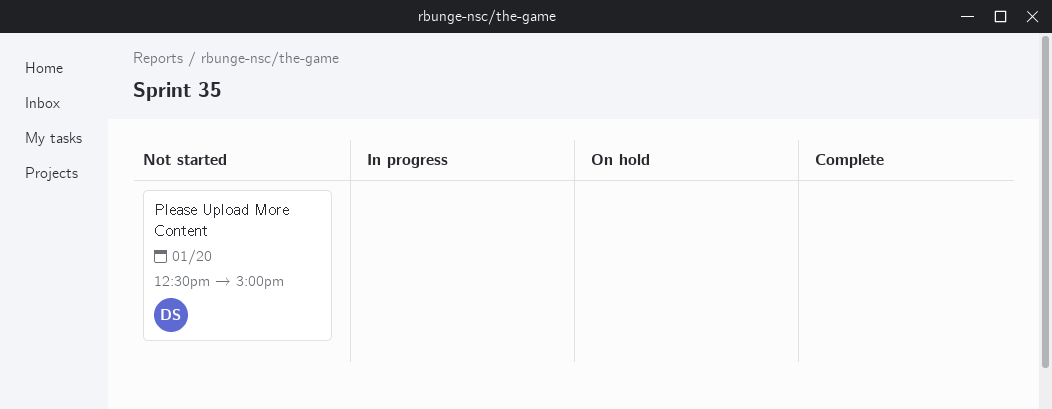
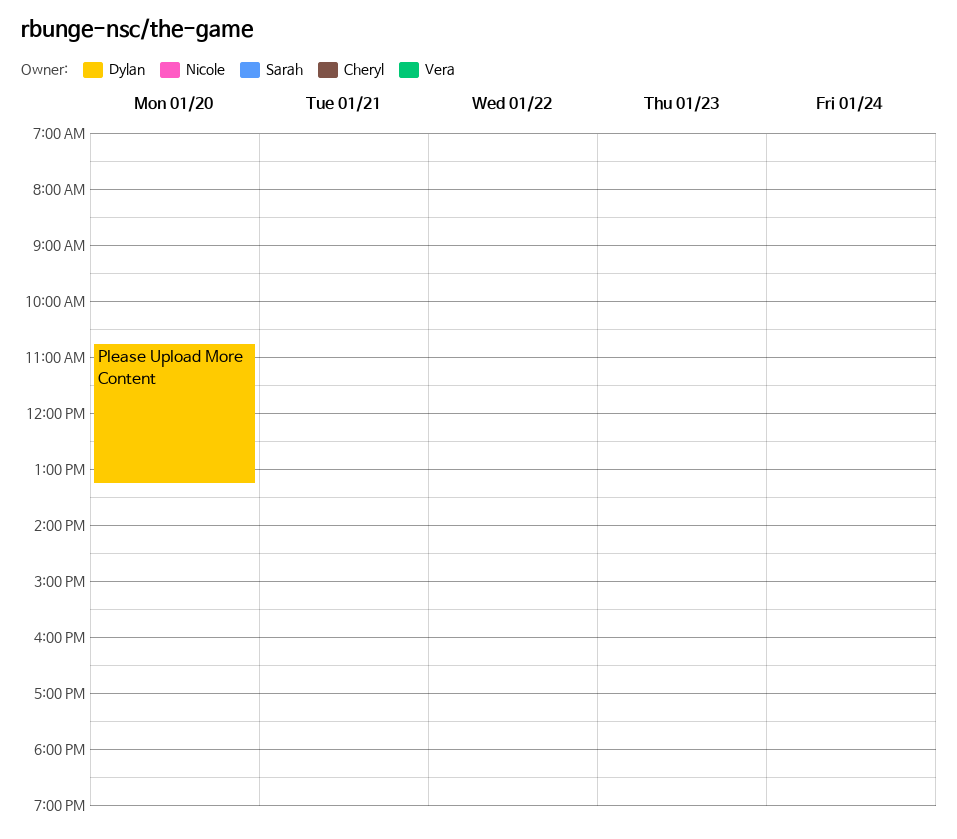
Please Upload More Content, begins: 12:30 -> 10:45
Please Upload More Content, ends: 15:00 -> 13:15

